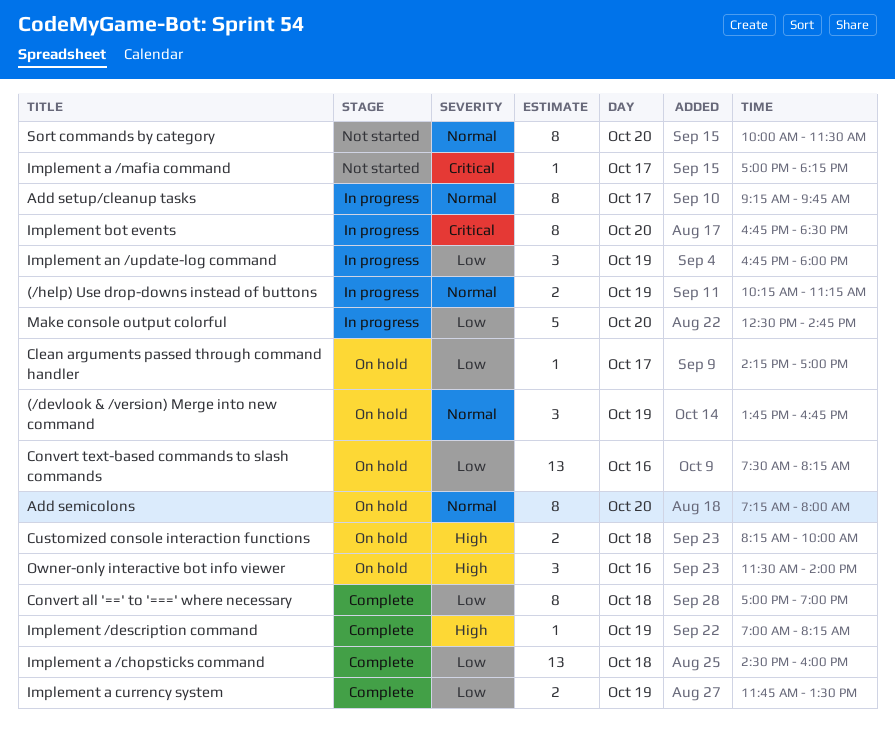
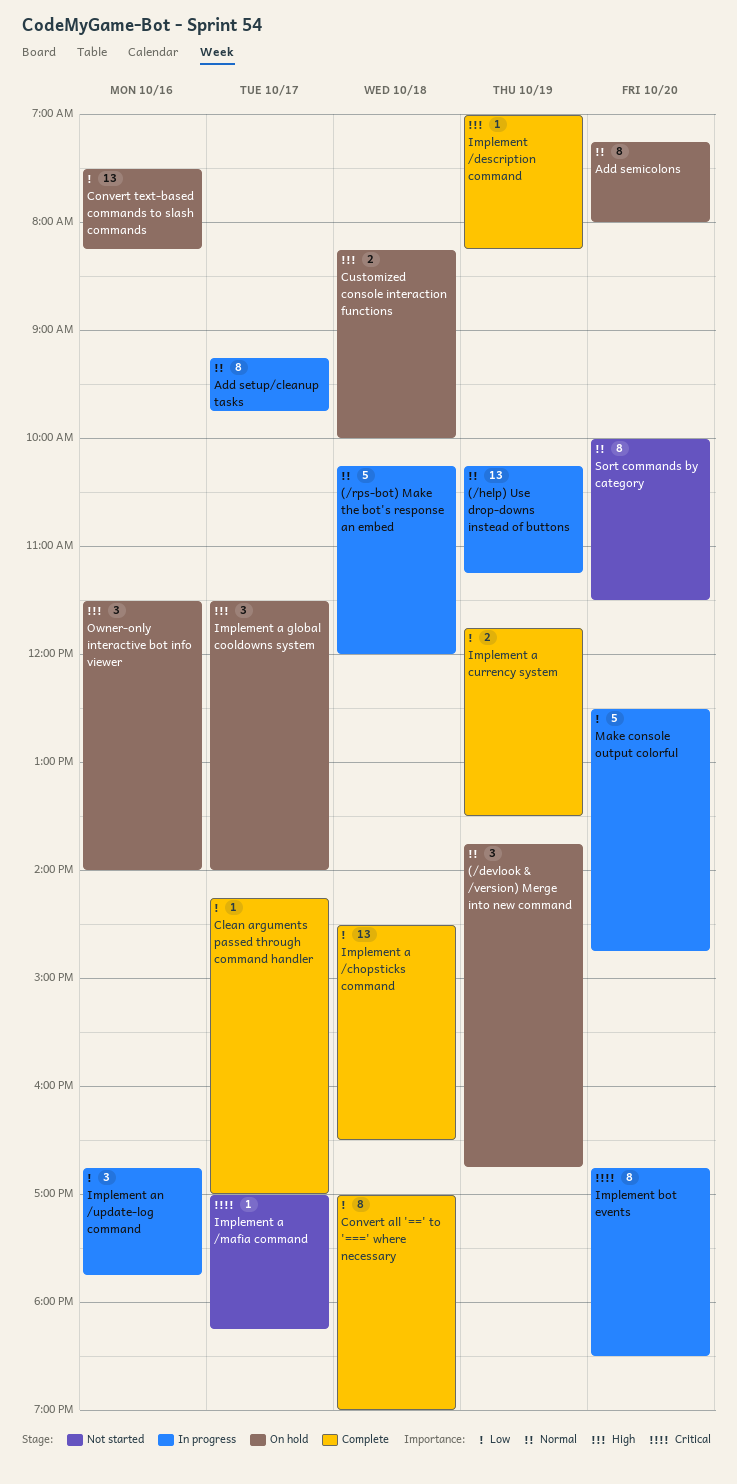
(/help) Use drop-downs instead of buttons, estimate: 2 -> 13
(/rps-bot) Make the bot's response an embed: none -> present
Clean arguments passed through command handler, status: On hold -> Complete
Implement a /chopsticks command, ends: 16:00 -> 16:30
Implement a global cooldowns system: none -> present
Implement an /update-log command, day: Oct 19 -> Oct 16
Implement an /update-log command, ends: 18:00 -> 17:45

